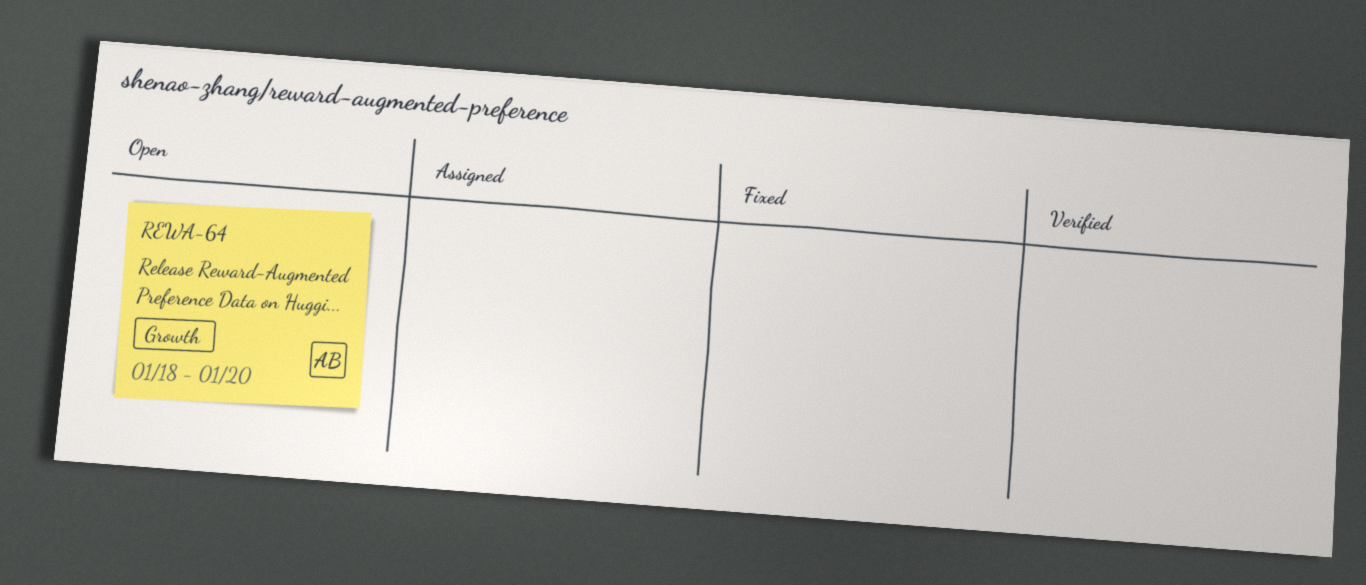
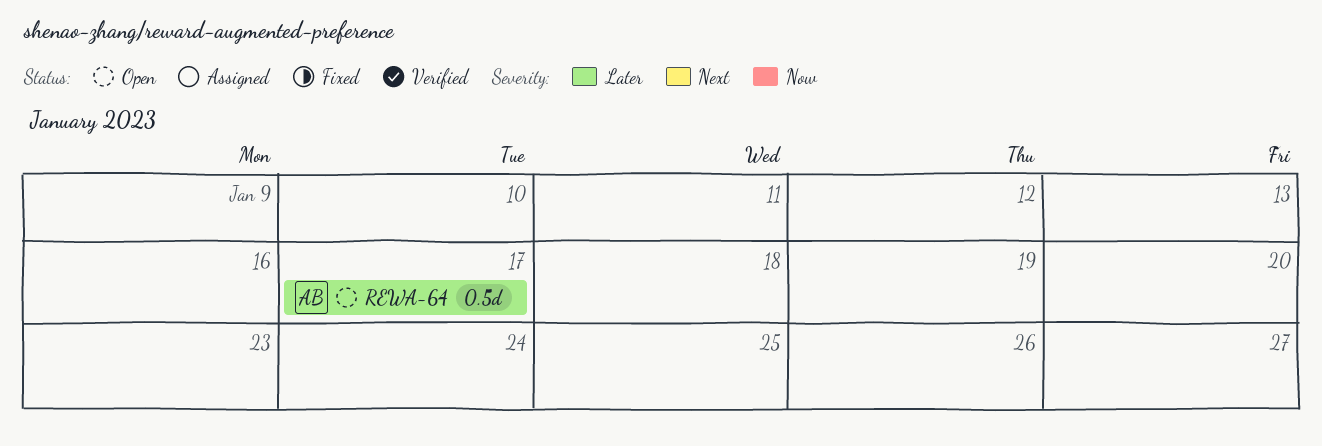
REWA-64, start: Jan 18 -> Jan 17
REWA-64, due: Jan 20 -> Jan 17

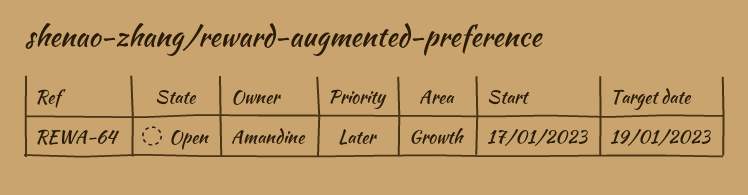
REWA-64, due: Jan 17 -> Jan 19

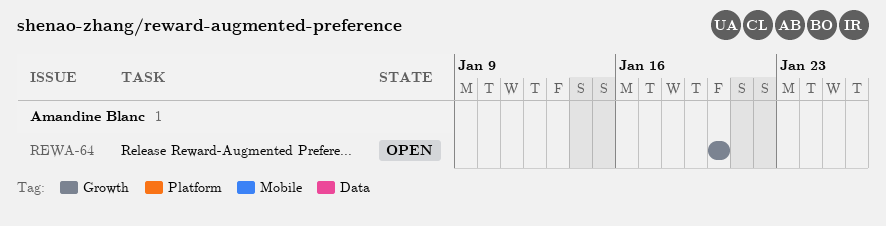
REWA-64, start: Jan 17 -> Jan 20
REWA-64, due: Jan 19 -> Jan 20

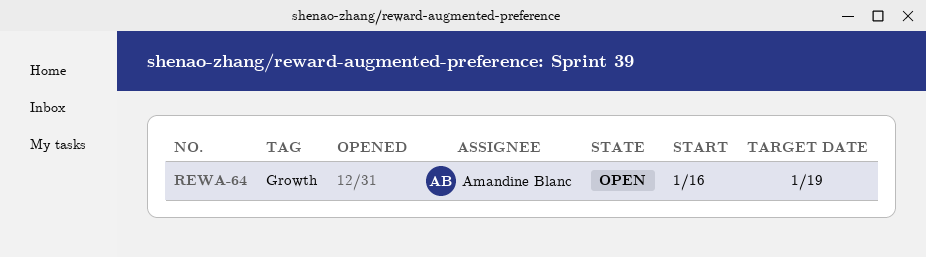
REWA-64, start: Jan 20 -> Jan 16
REWA-64, due: Jan 20 -> Jan 19

